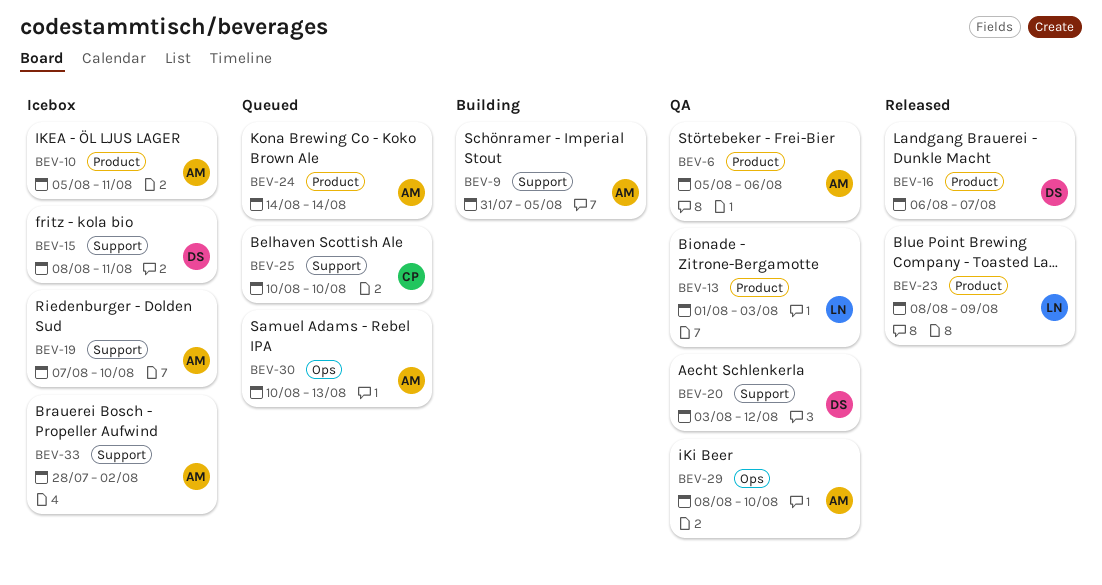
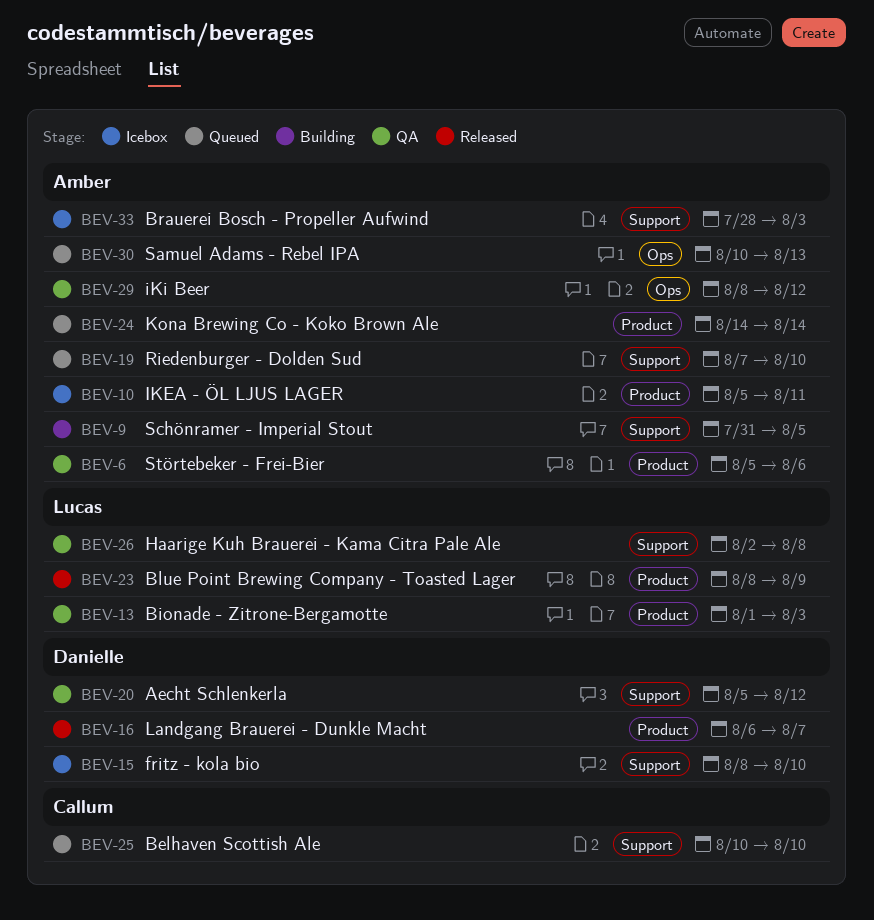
BEV-15, due: Aug 11 -> Aug 10
BEV-19, status: Icebox -> Queued
BEV-20, start: Aug 3 -> Aug 5
BEV-26: none -> present
BEV-29, due: Aug 10 -> Aug 12
BEV-33, due: Aug 2 -> Aug 3

